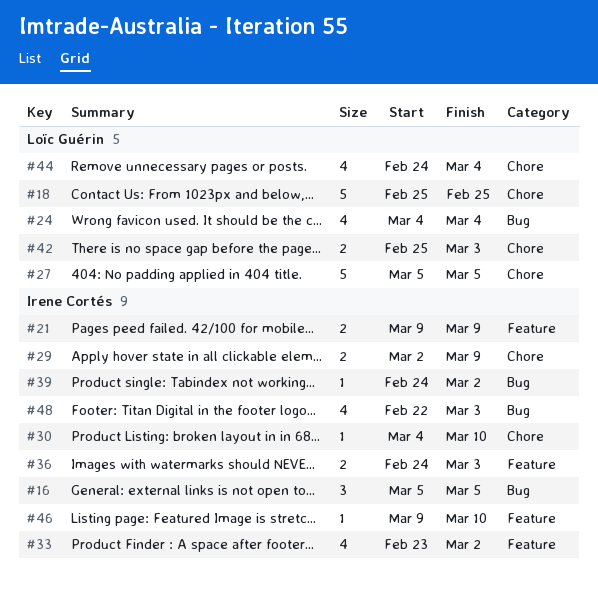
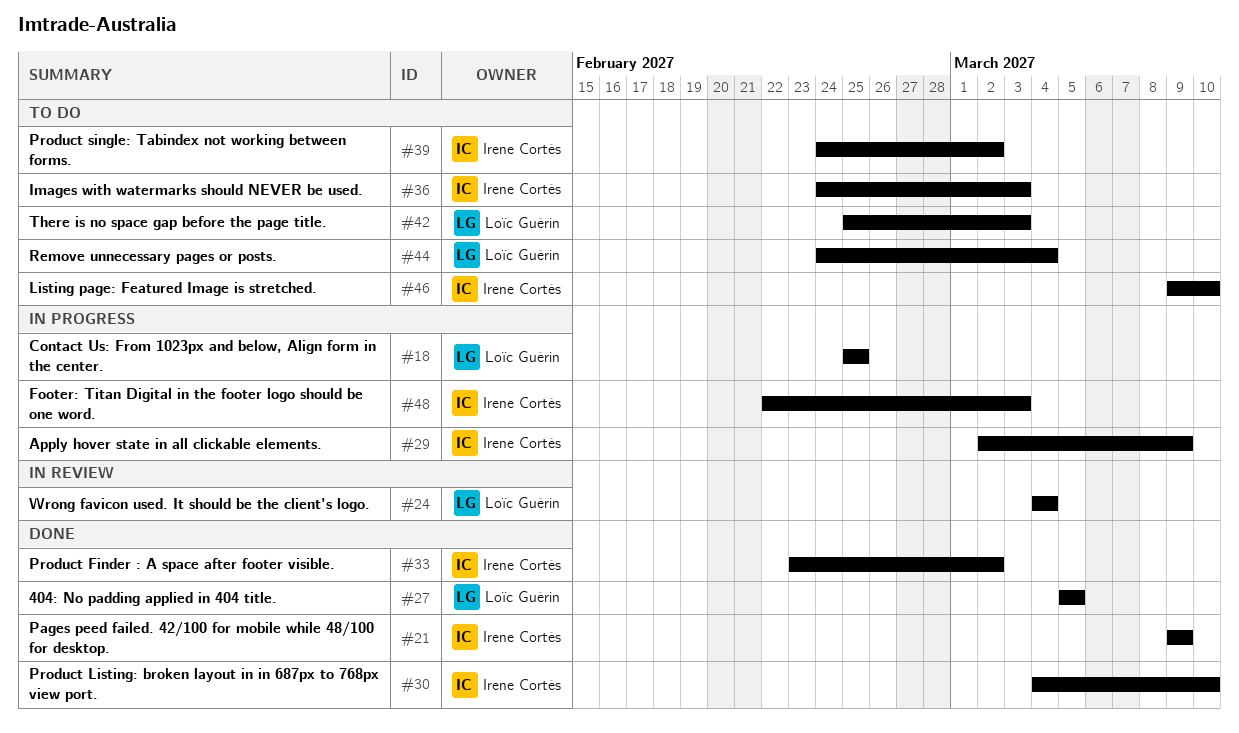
#16: present -> none

